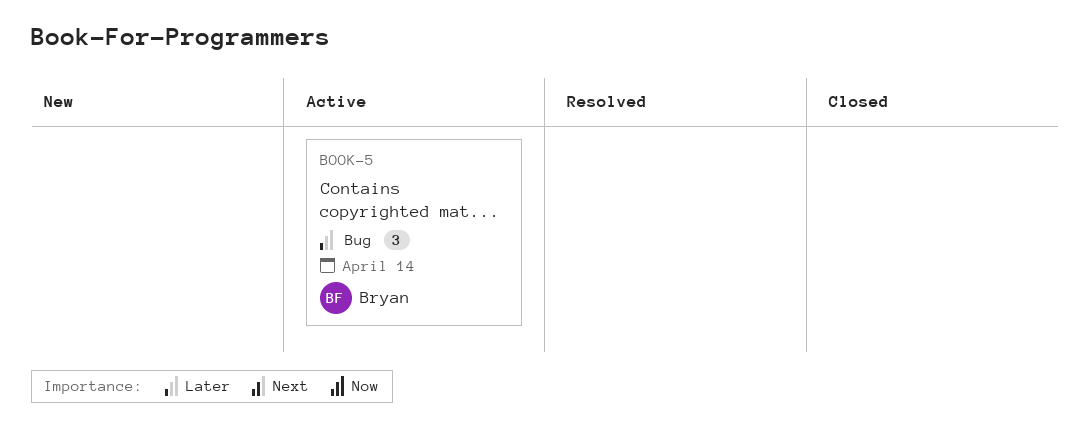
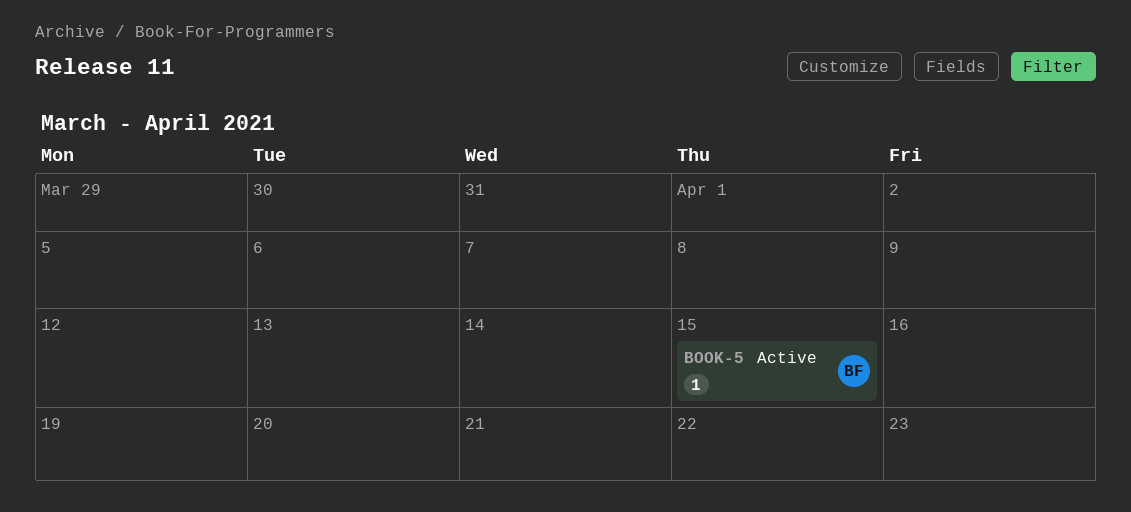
BOOK-5, estimate: 3 -> 1
BOOK-5, due: Apr 14 -> Apr 15

